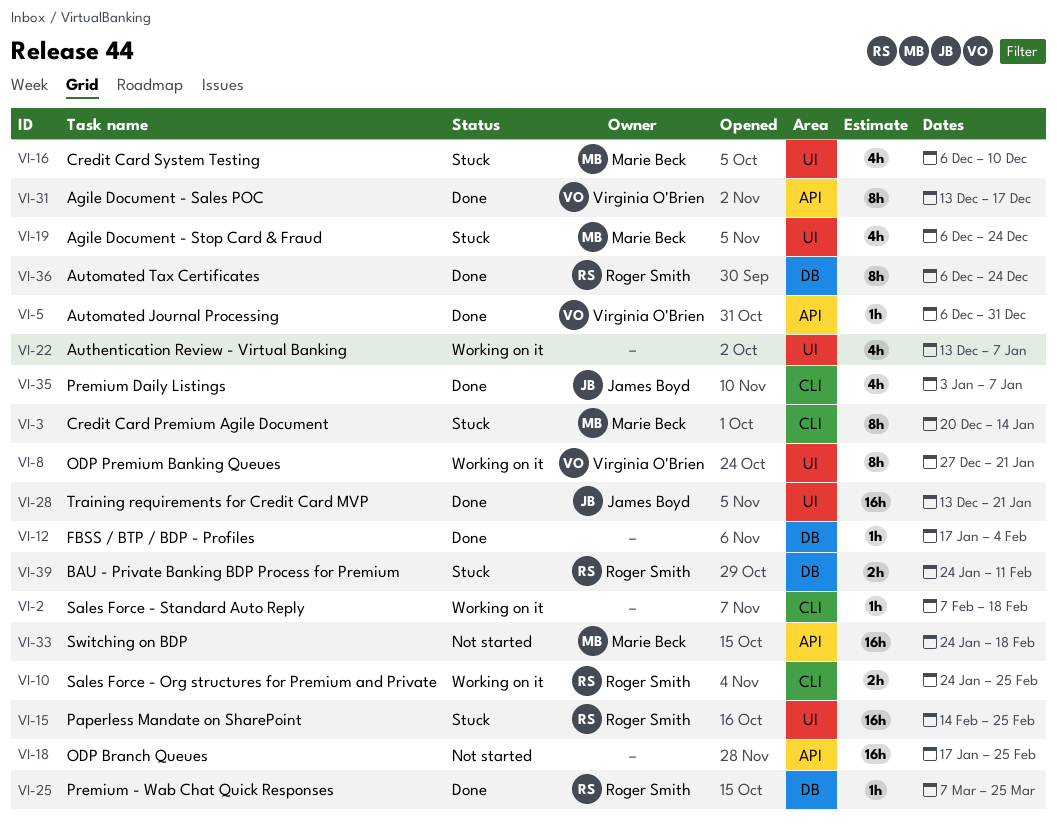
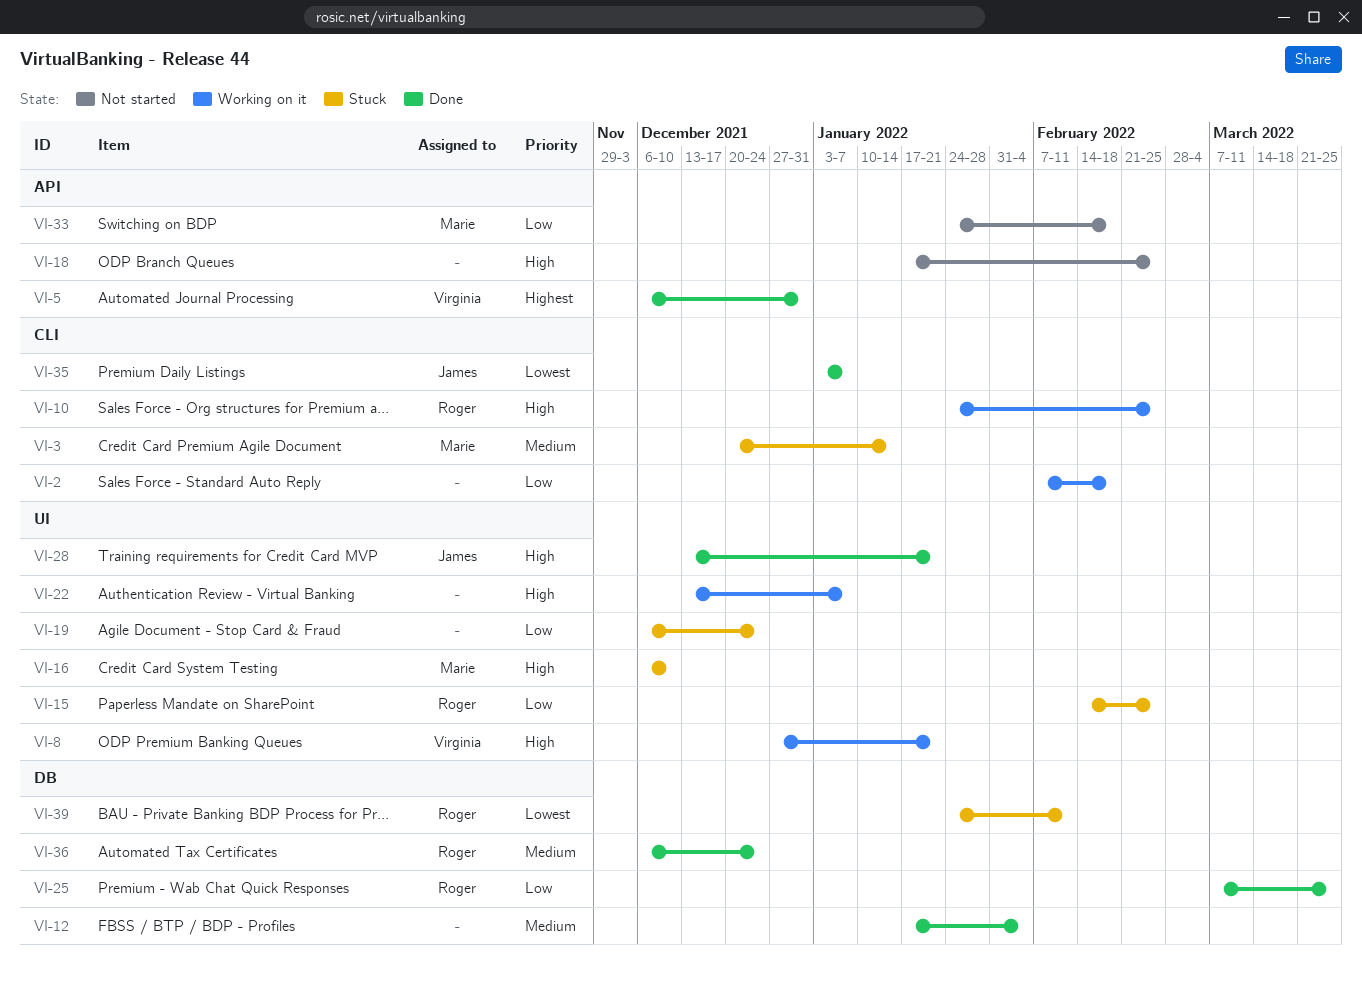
VI-19, owner: Marie Beck -> none
VI-31: present -> none

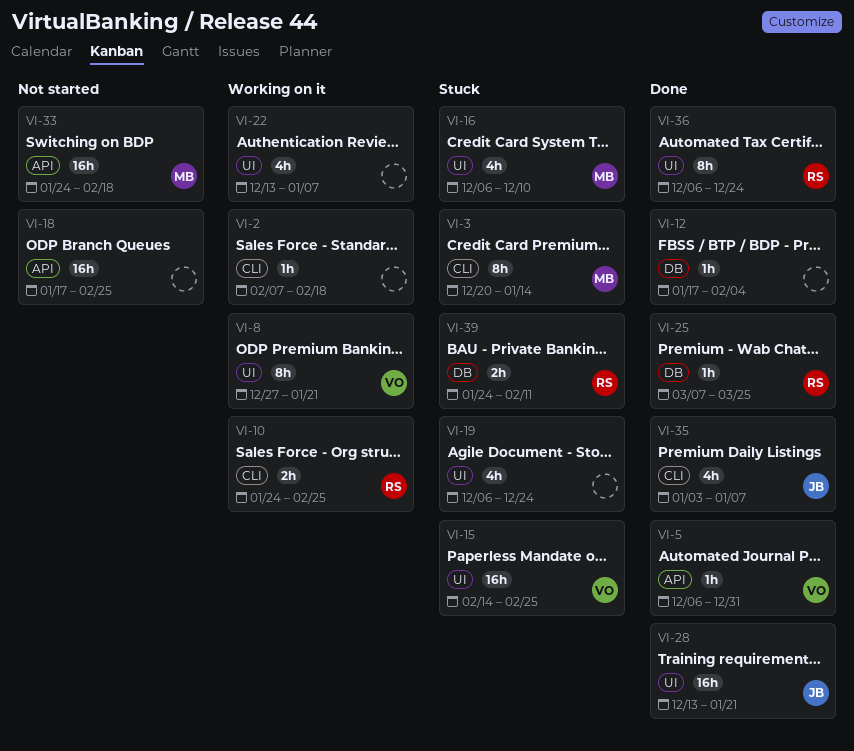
VI-15, owner: Roger -> Virginia
VI-36, label: DB -> UI

